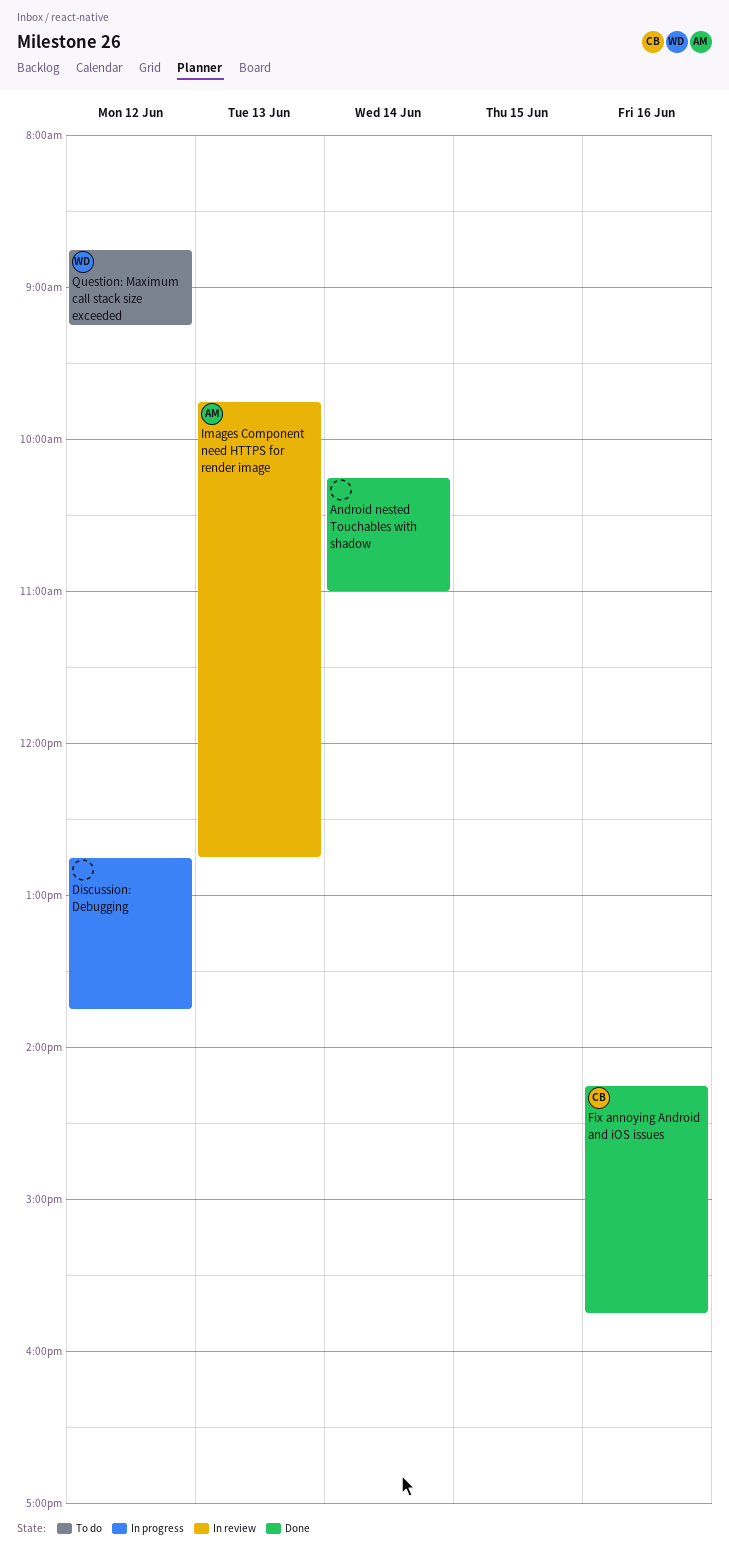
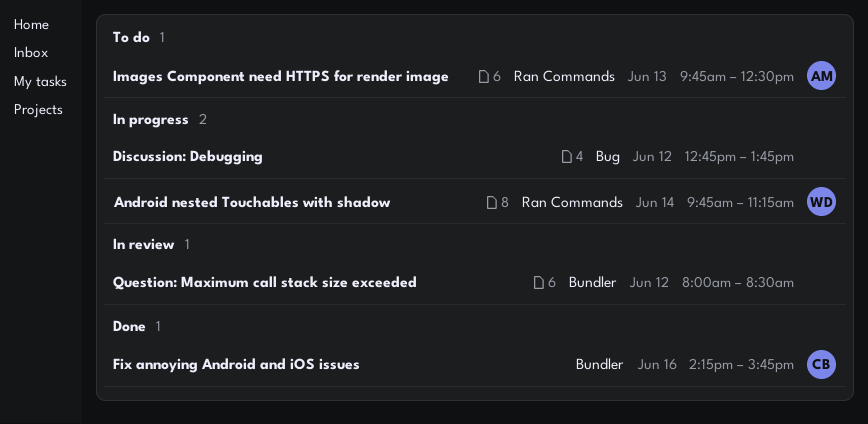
Android nested Touchables with shadow, status: Done -> In progress
Android nested Touchables with shadow, owner: none -> WD
Android nested Touchables with shadow, begins: 10:15 -> 09:45
Android nested Touchables with shadow, ends: 11:00 -> 11:15
Images Component need HTTPS for render image, status: In review -> To do
Images Component need HTTPS for render image, ends: 12:45 -> 12:30
Question: Maximum call stack size exceeded, status: To do -> In review
Question: Maximum call stack size exceeded, owner: WD -> none
Question: Maximum call stack size exceeded, begins: 08:45 -> 08:00
Question: Maximum call stack size exceeded, ends: 09:15 -> 08:30

